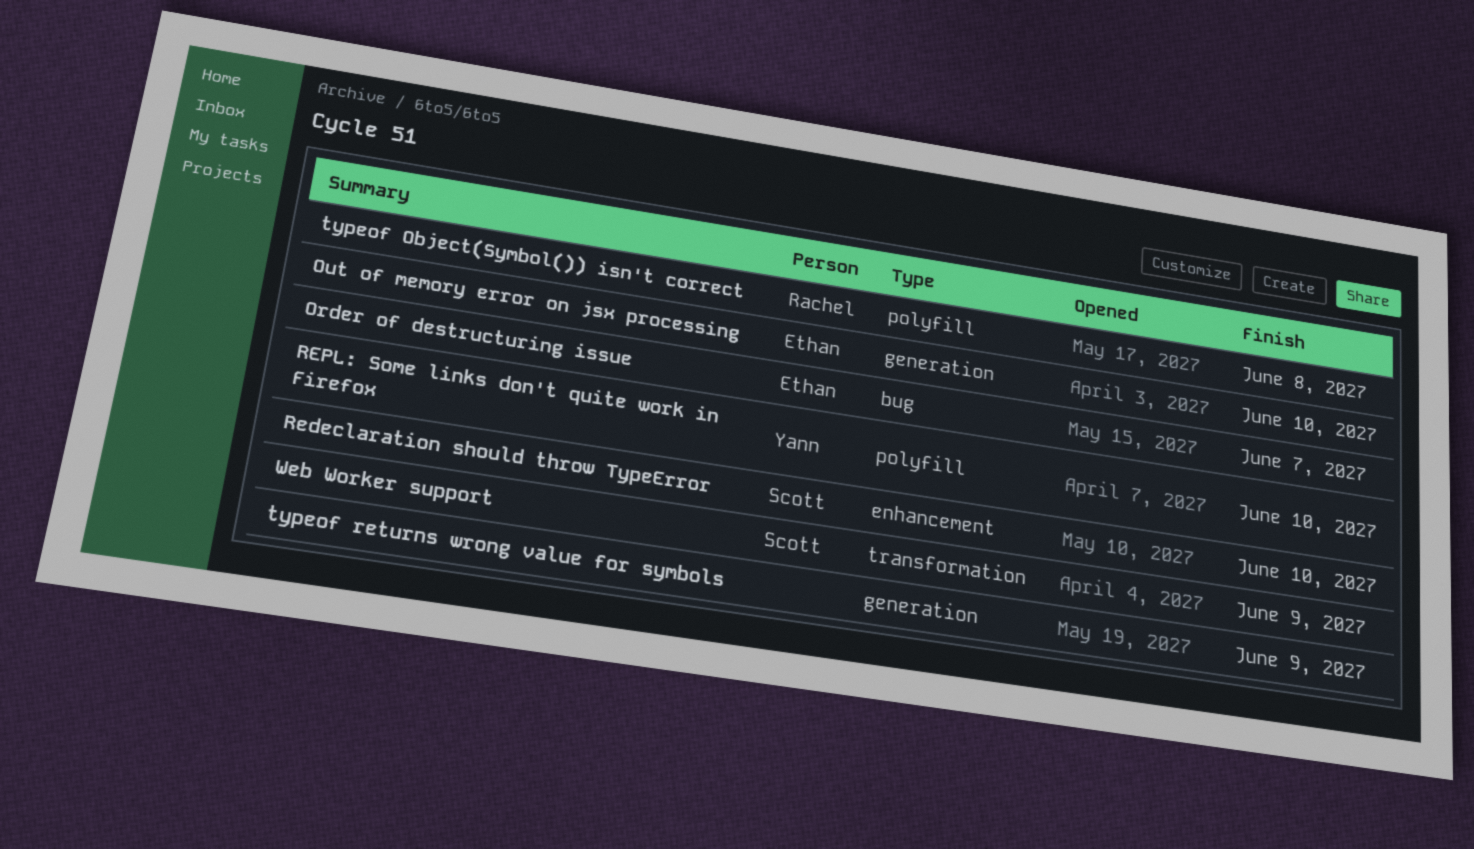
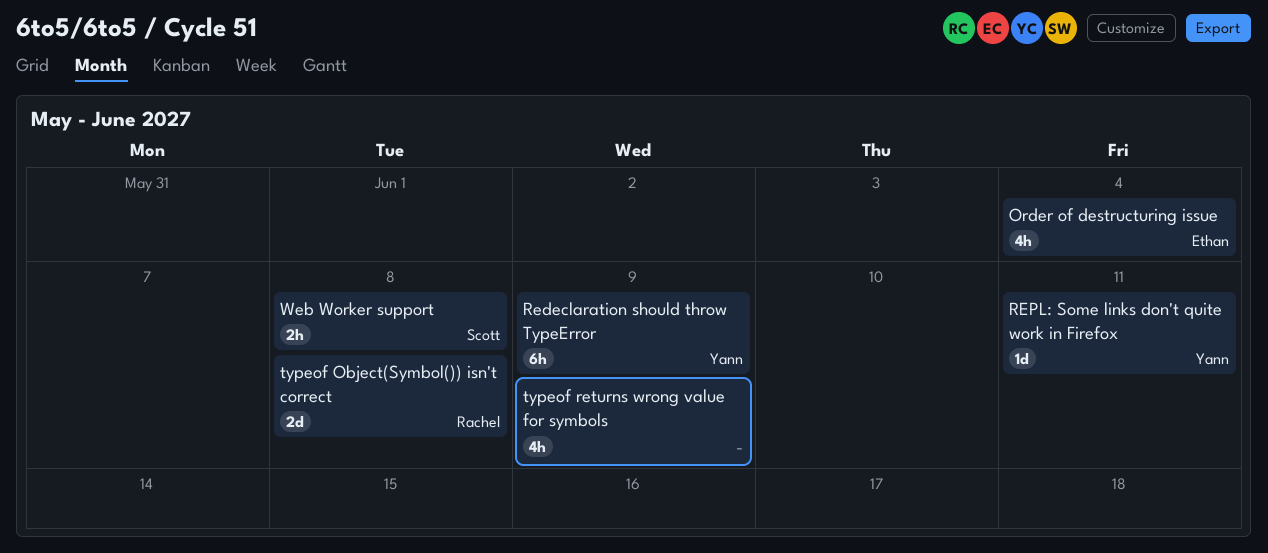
Order of destructuring issue, due: Jun 7 -> Jun 4
Out of memory error on jsx processing: present -> none
Redeclaration should throw TypeError, owner: Scott -> Yann
Redeclaration should throw TypeError, due: Jun 10 -> Jun 9
REPL: Some links don't quite work in Firefox, due: Jun 10 -> Jun 11
Web Worker support, due: Jun 9 -> Jun 8

